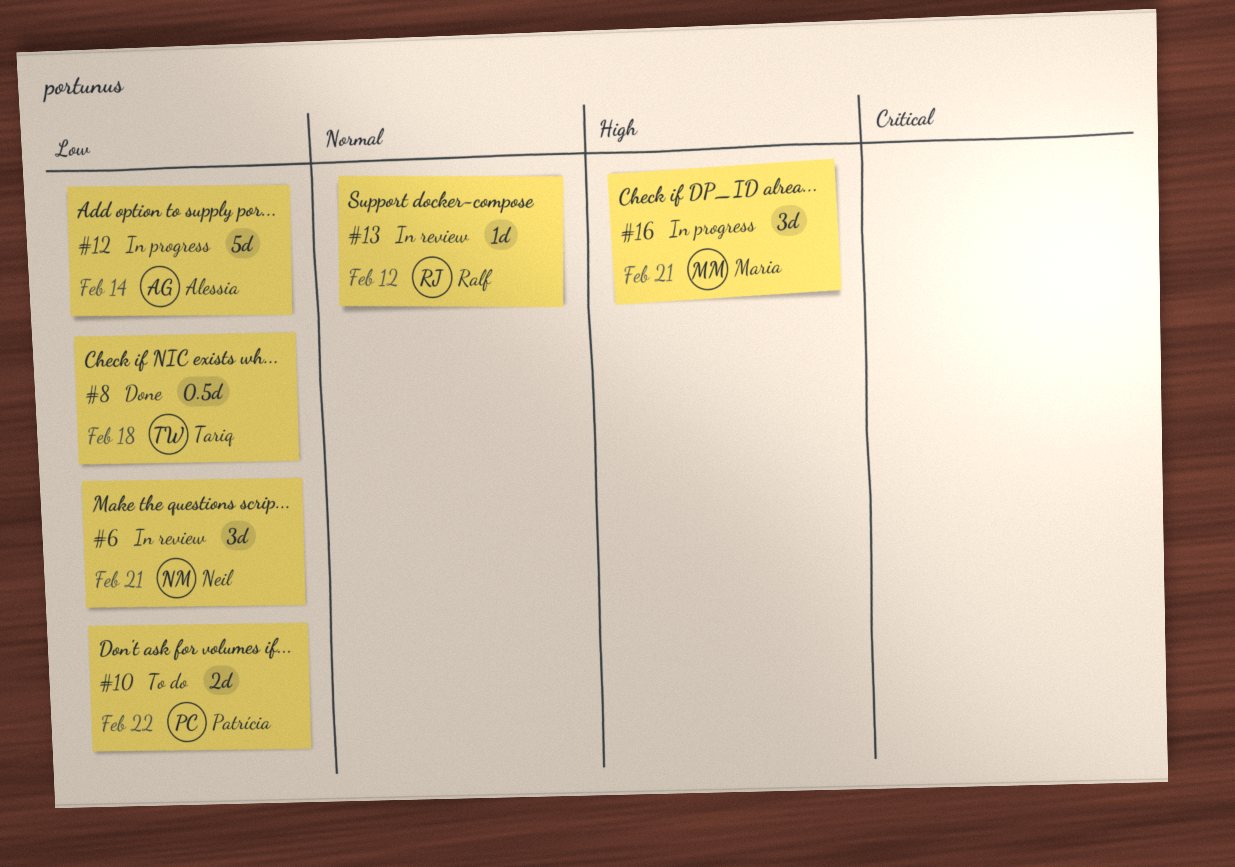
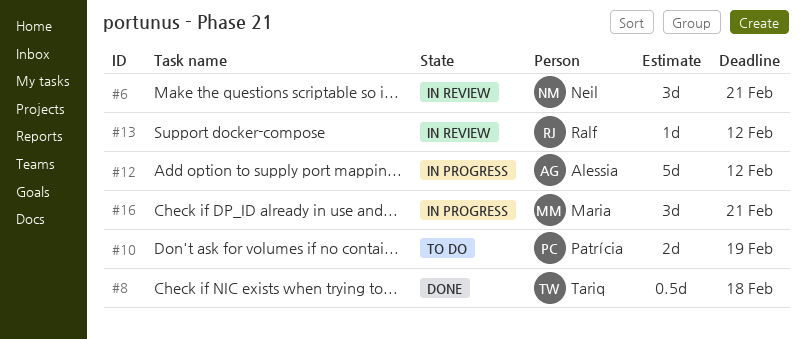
#10, due: Feb 22 -> Feb 19
#12, due: Feb 14 -> Feb 12

